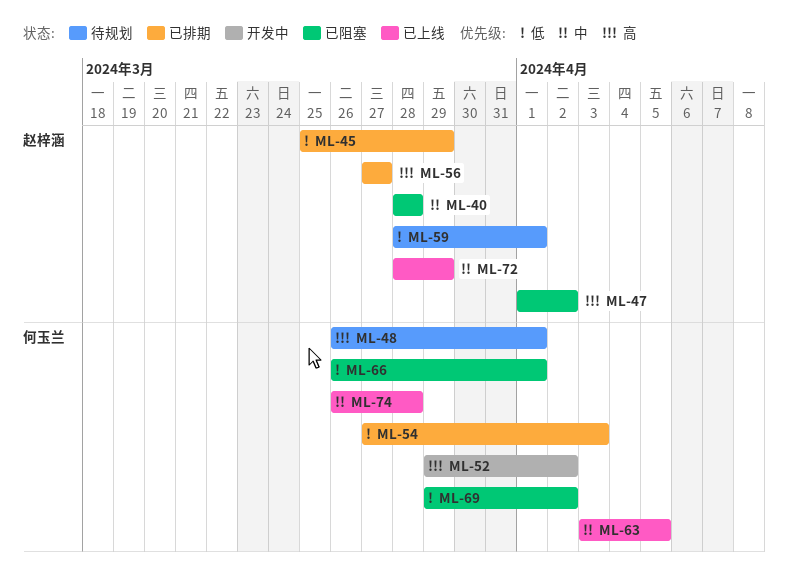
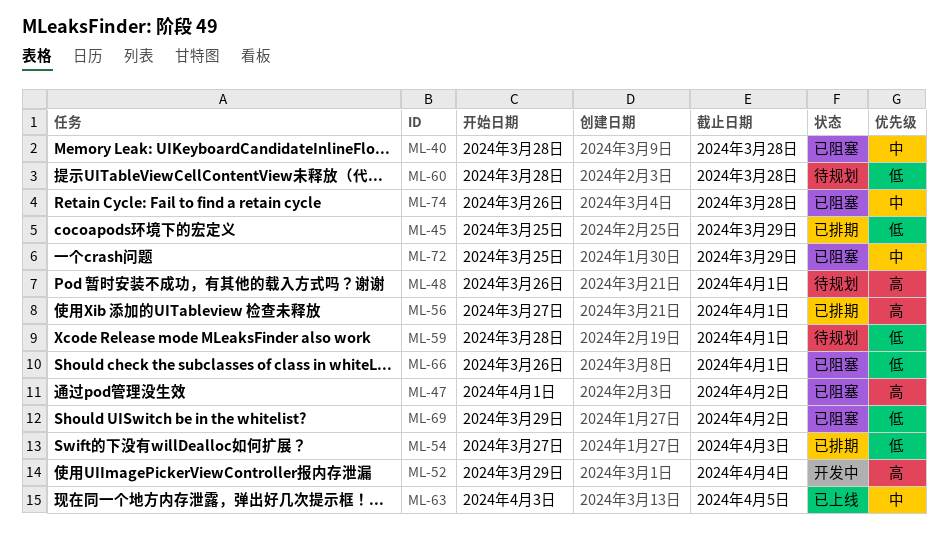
ML-52, due: Apr 2 -> Apr 4
ML-56, due: Mar 27 -> Apr 1
ML-60: none -> present
ML-72, status: 已上线 -> 已阻塞
ML-72, start: Mar 28 -> Mar 25
ML-74, status: 已上线 -> 已阻塞

